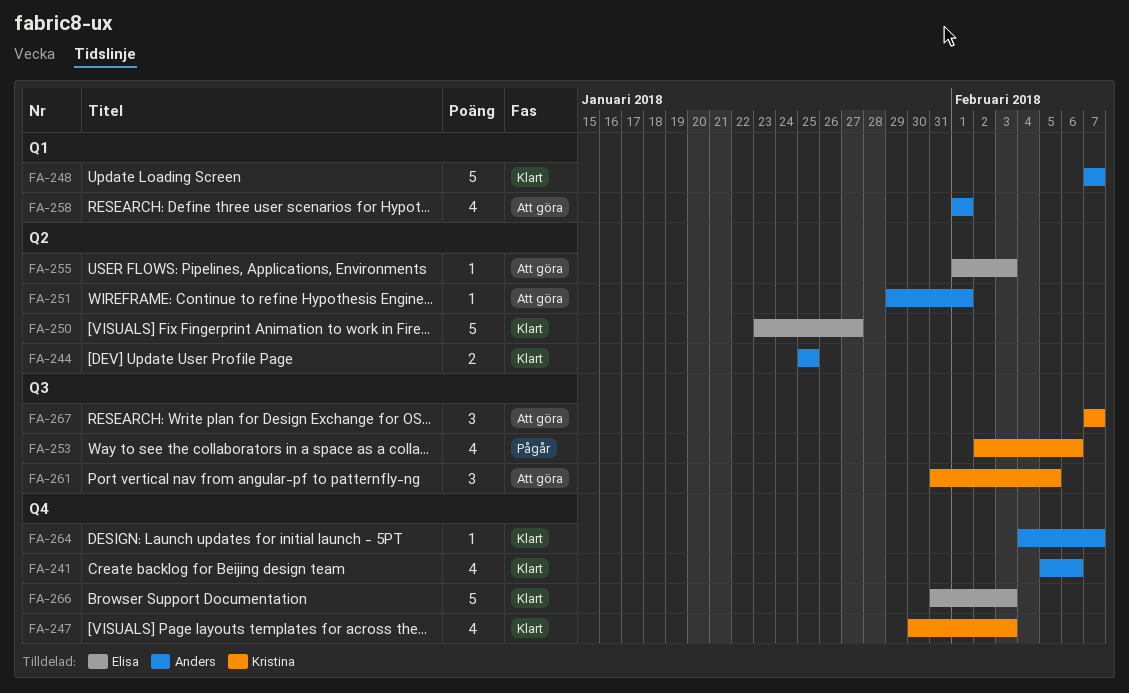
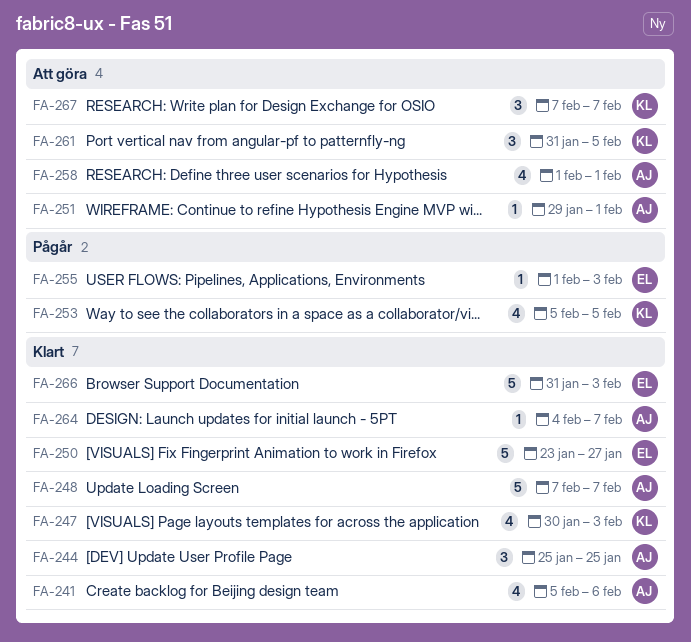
FA-244, estimate: 2 -> 3
FA-253, start: Feb 2 -> Feb 5
FA-253, due: Feb 6 -> Feb 5
FA-255, status: Att göra -> Pågår

